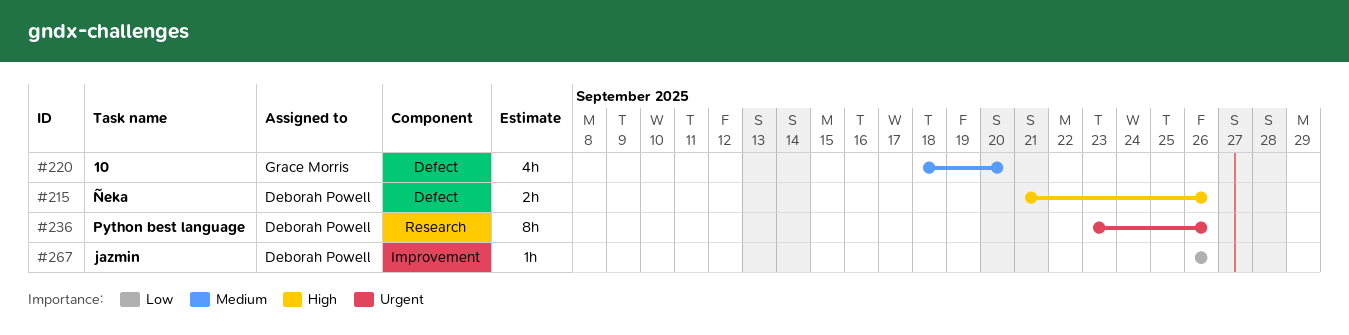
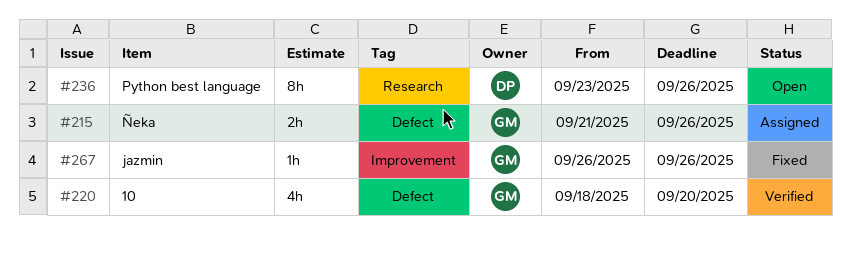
#215, owner: Deborah Powell -> Grace Morris
#267, owner: Deborah Powell -> Grace Morris

